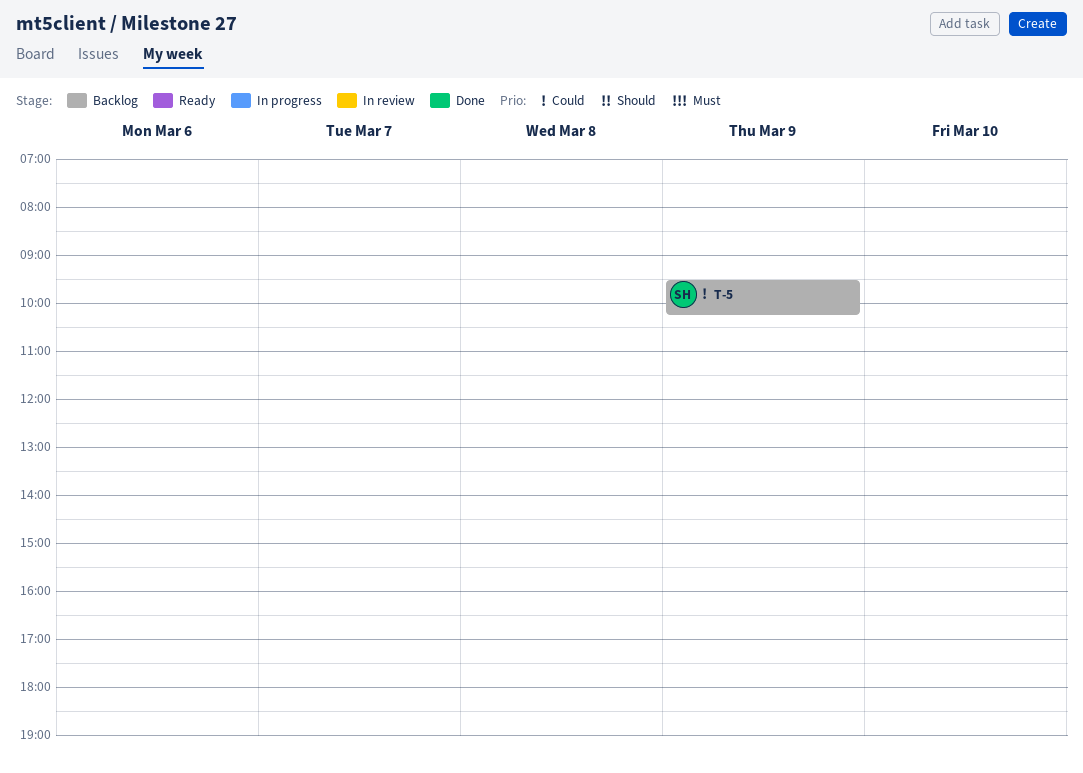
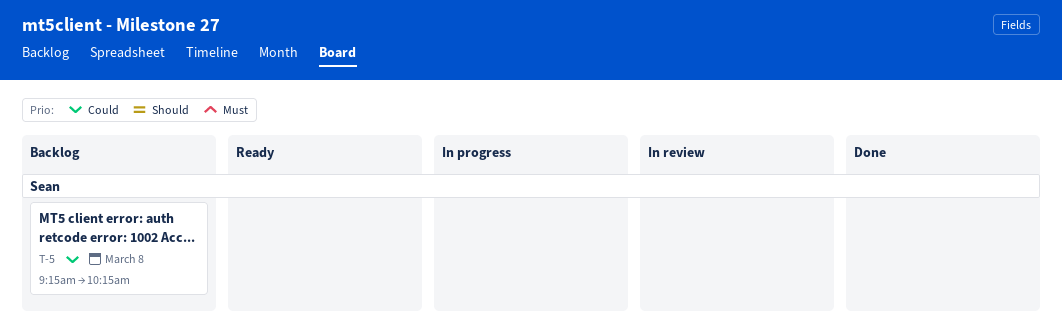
T-5, day: Mar 9 -> Mar 8
T-5, begins: 09:30 -> 09:15

